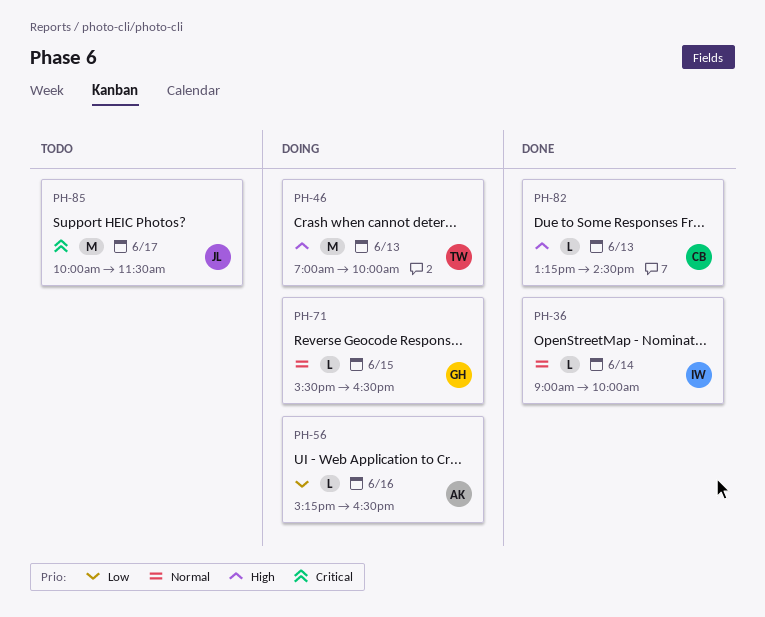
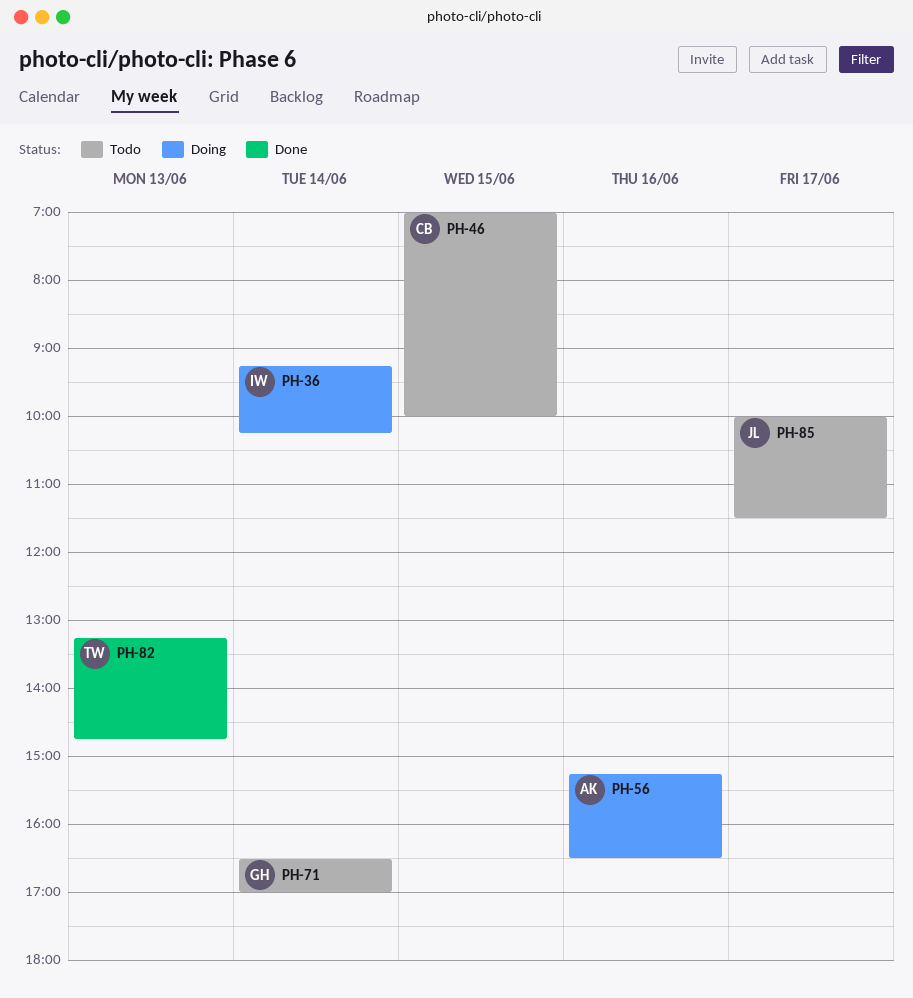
PH-36, status: Done -> Doing
PH-36, begins: 09:00 -> 09:15
PH-36, ends: 10:00 -> 10:15
PH-46, status: Doing -> Todo
PH-46, owner: TW -> CB
PH-46, day: Jun 13 -> Jun 15
PH-71, status: Doing -> Todo
PH-71, day: Jun 15 -> Jun 14
PH-71, begins: 15:30 -> 16:30
PH-71, ends: 16:30 -> 17:00
PH-82, owner: CB -> TW
PH-82, ends: 14:30 -> 14:45

